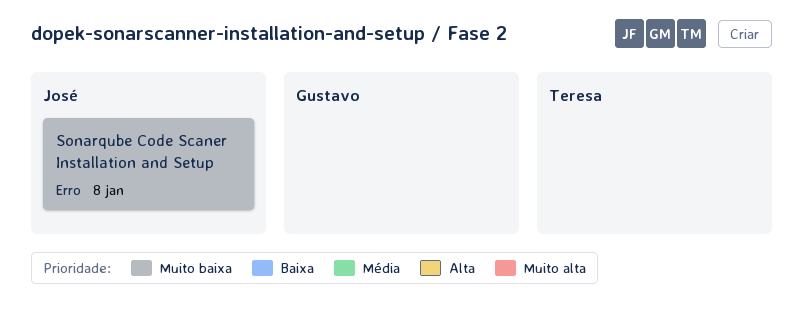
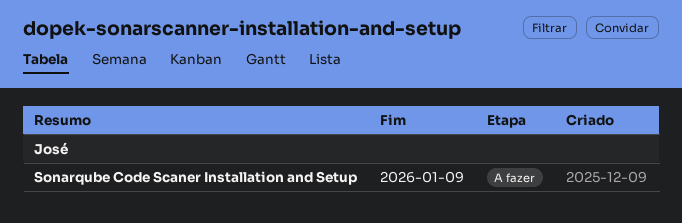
Sonarqube Code Scaner Installation and Setup, due: Jan 8 -> Jan 9

